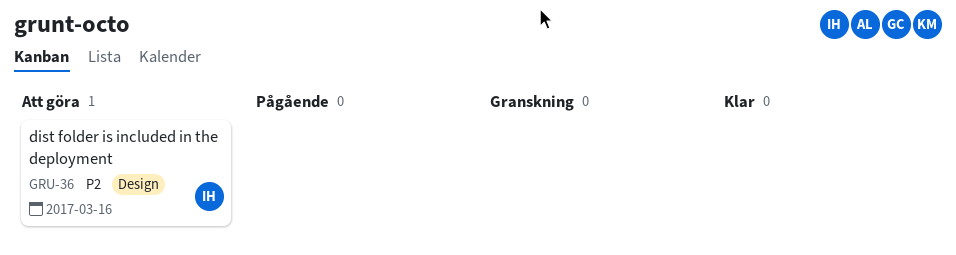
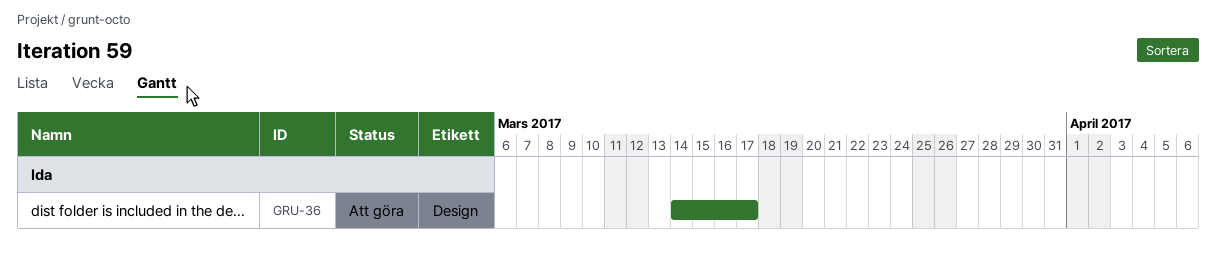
GRU-36, due: Mar 16 -> Mar 17

